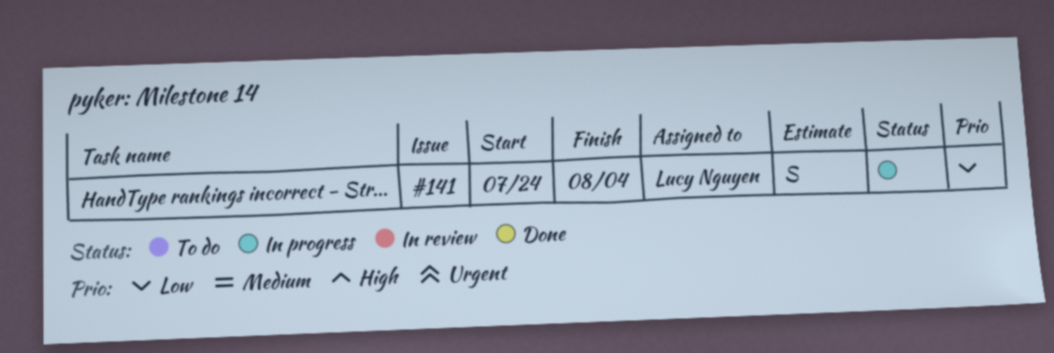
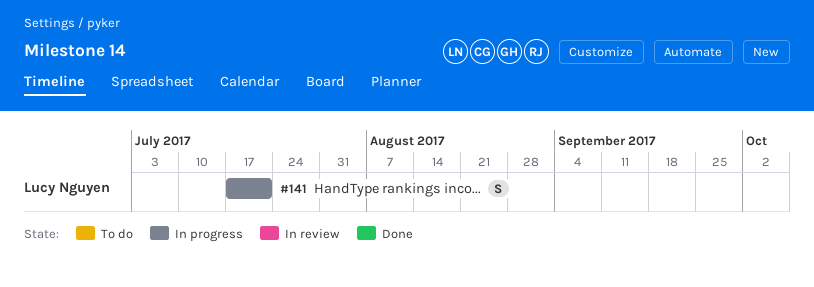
#141, start: Jul 24 -> Jul 17
#141, due: Aug 4 -> Jul 21

